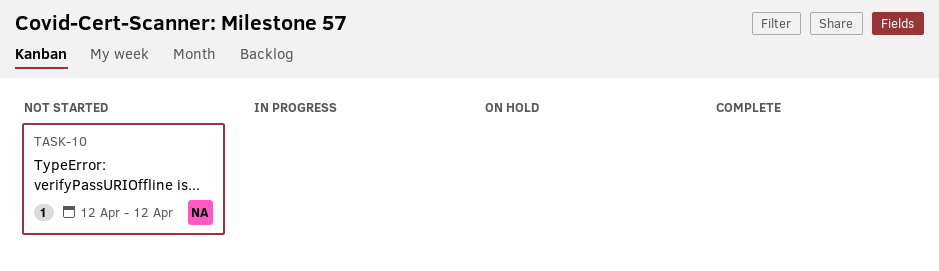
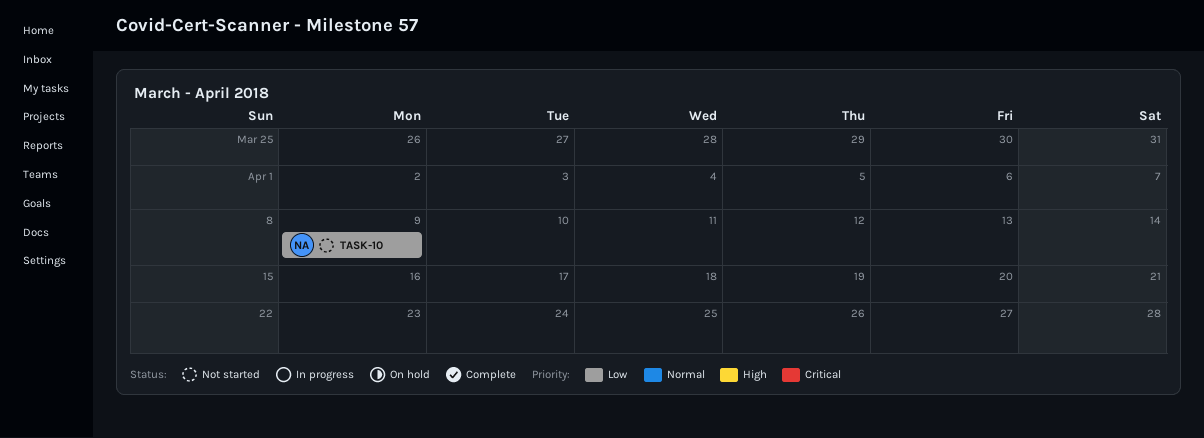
TASK-10, start: Apr 12 -> Apr 9
TASK-10, due: Apr 12 -> Apr 9

